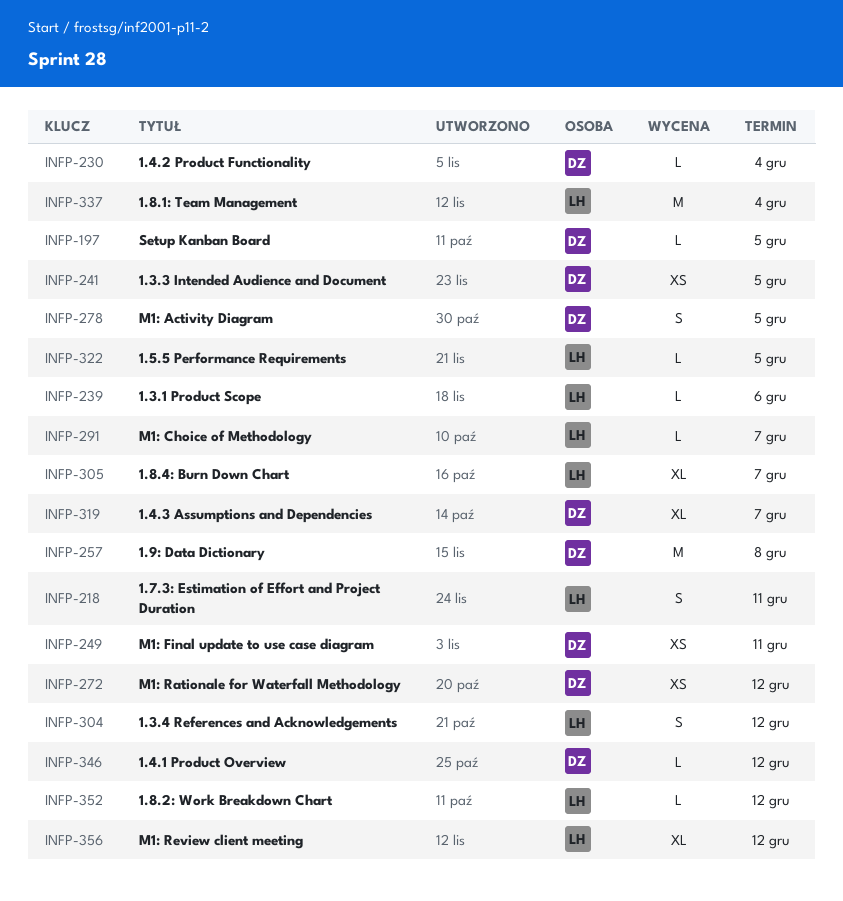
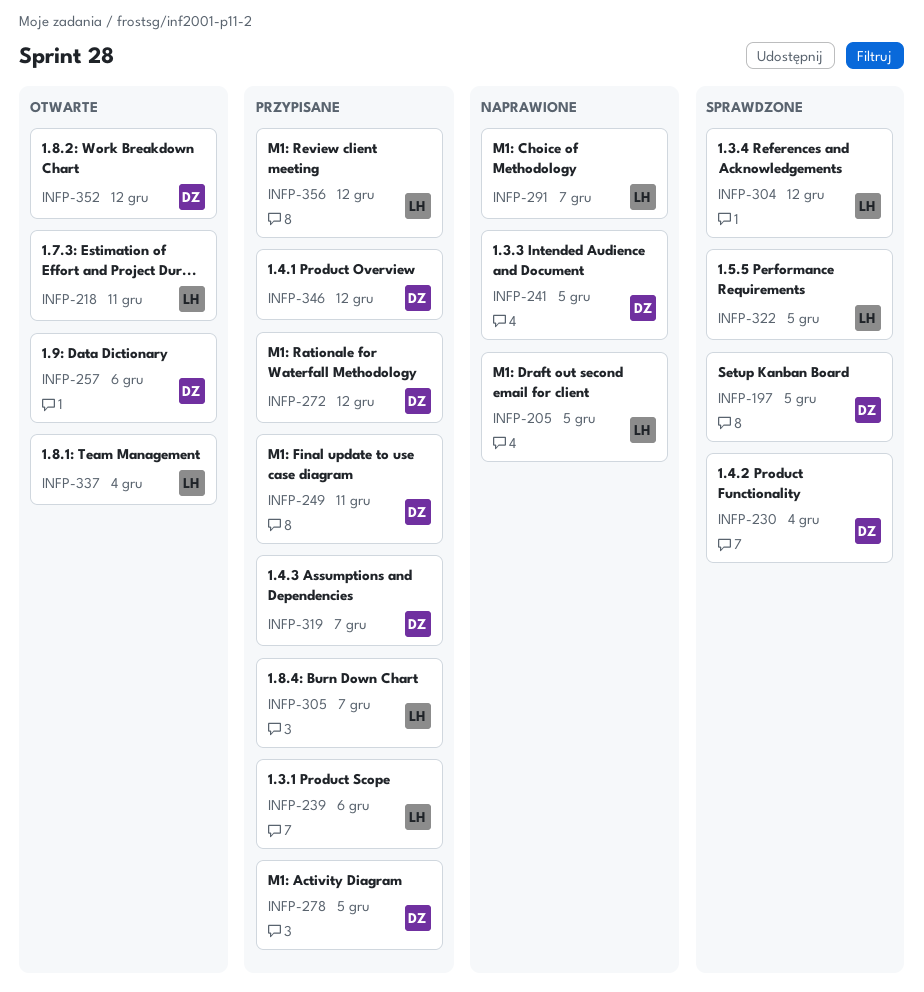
INFP-205: none -> present
INFP-257, due: Dec 8 -> Dec 6
INFP-352, owner: LH -> DZ

